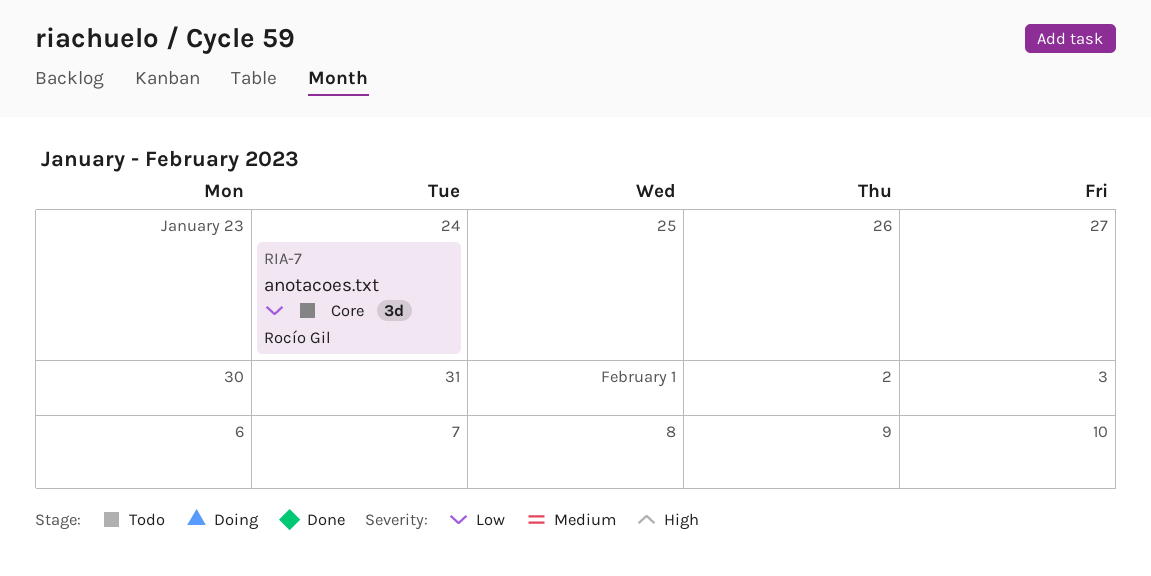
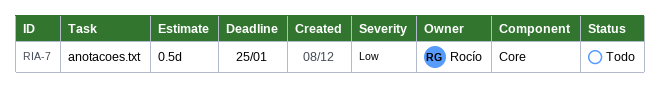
RIA-7, estimate: 3d -> 0.5d
RIA-7, due: Jan 24 -> Jan 25

